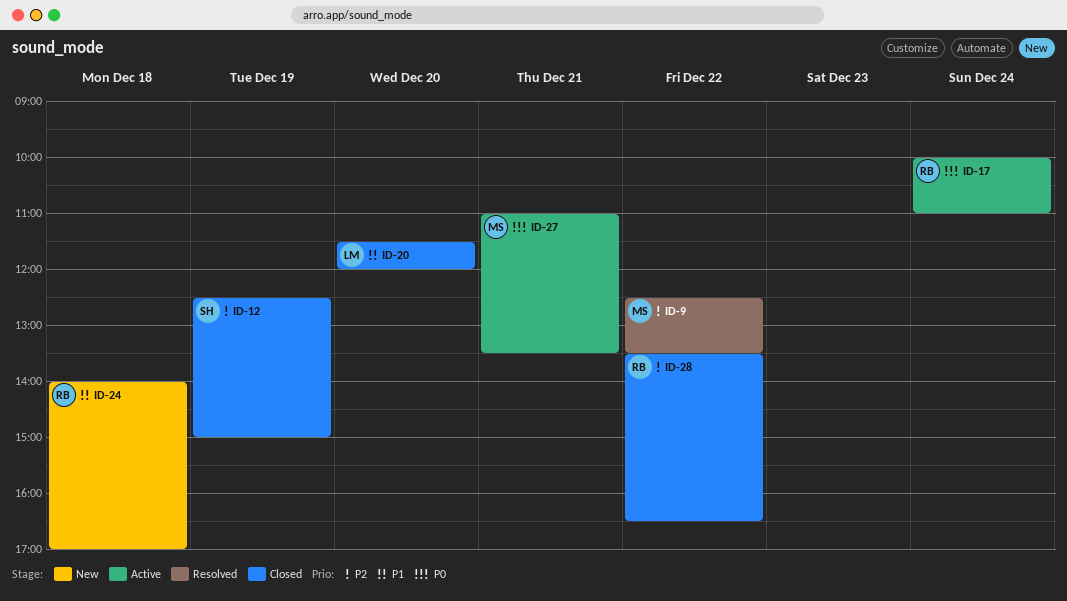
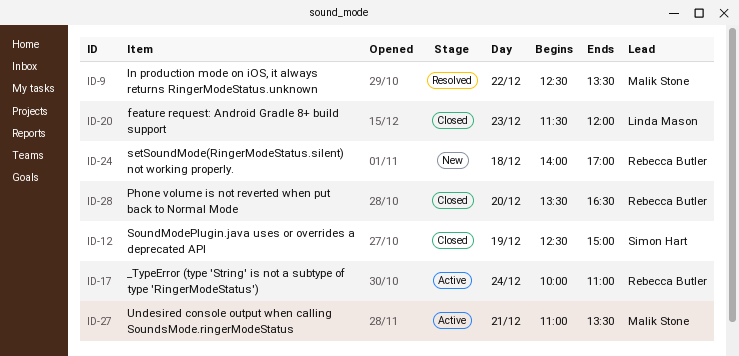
ID-20, day: Dec 20 -> Dec 23
ID-28, day: Dec 22 -> Dec 20

